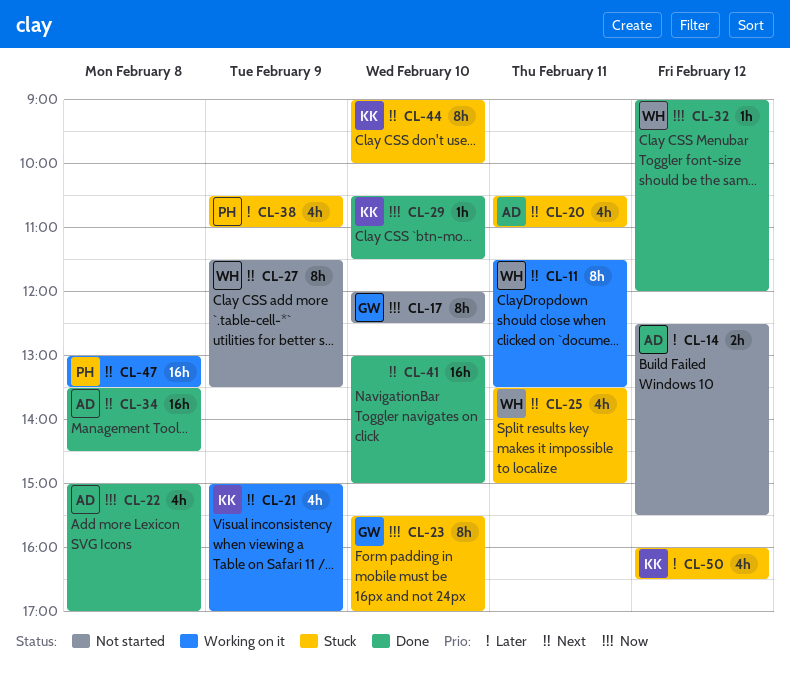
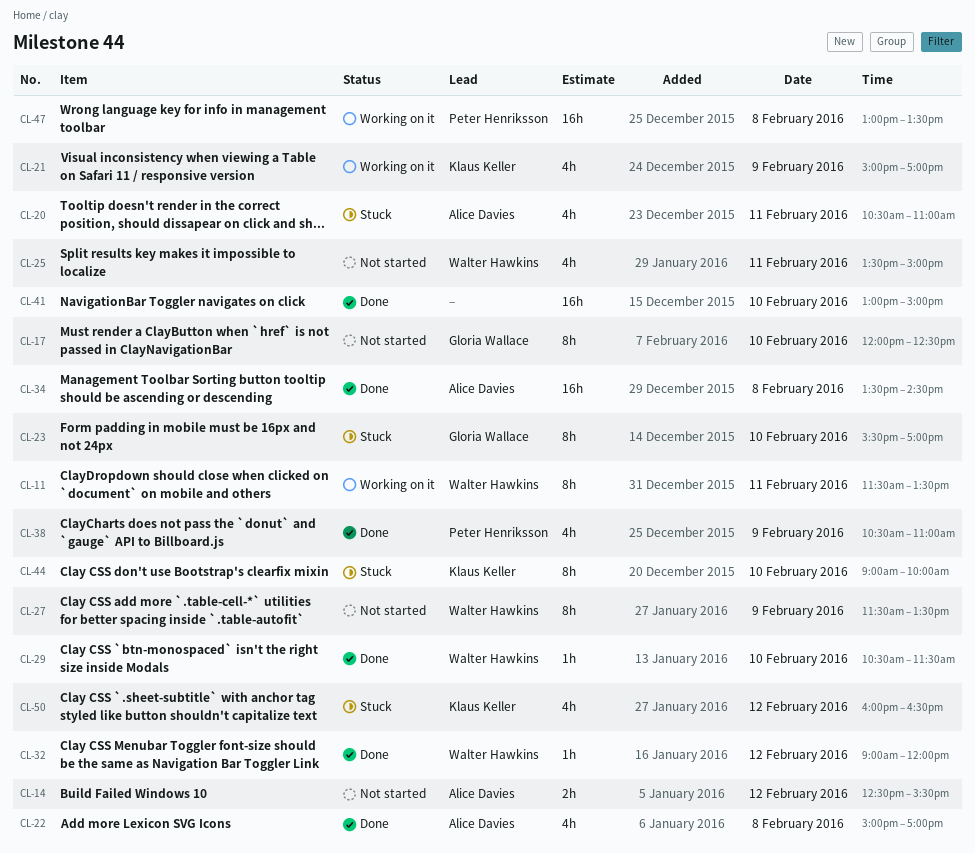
CL-25, status: Stuck -> Not started
CL-29, owner: Klaus Keller -> Walter Hawkins
CL-38, status: Stuck -> Done

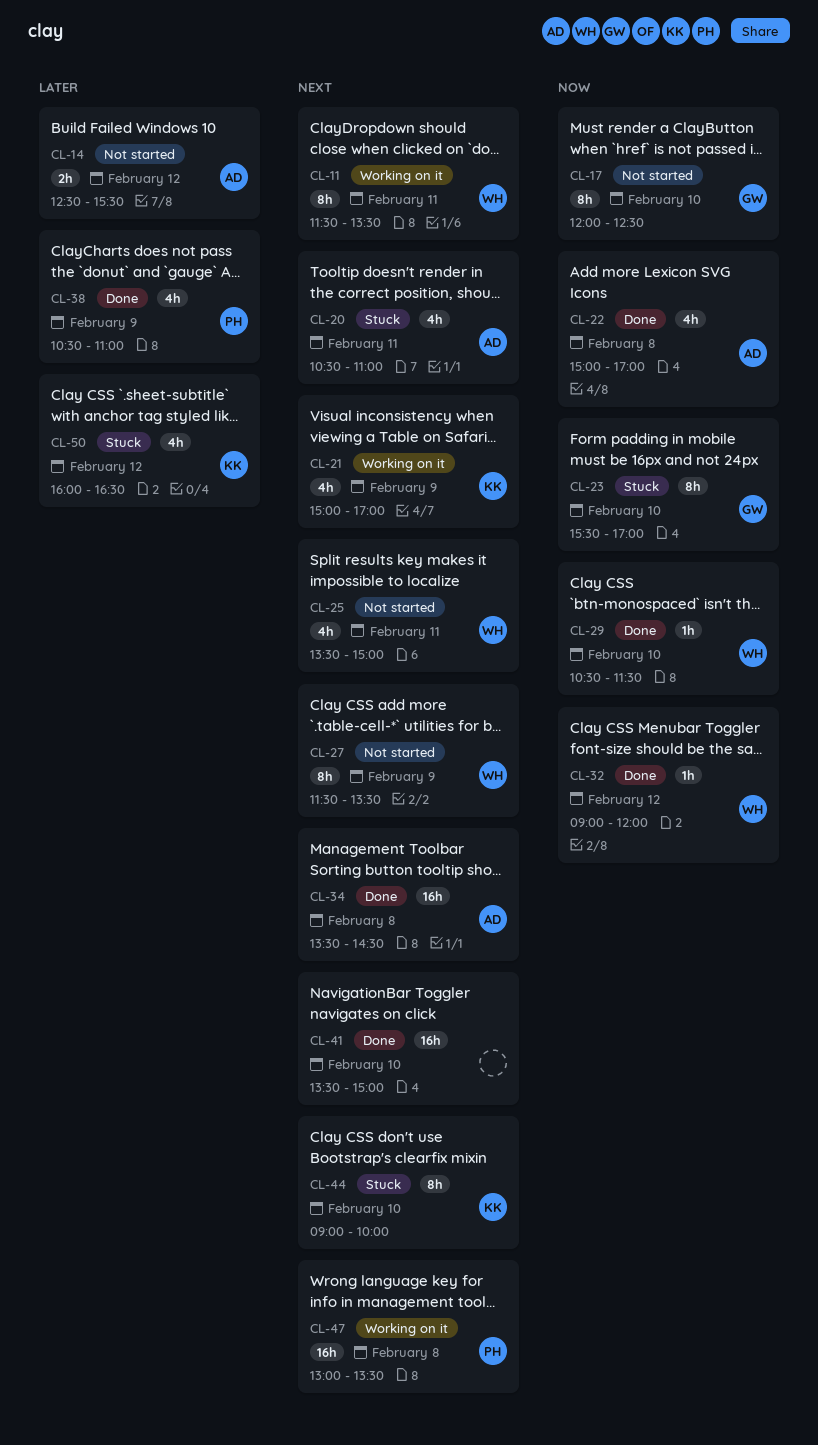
CL-41, begins: 13:00 -> 13:30

